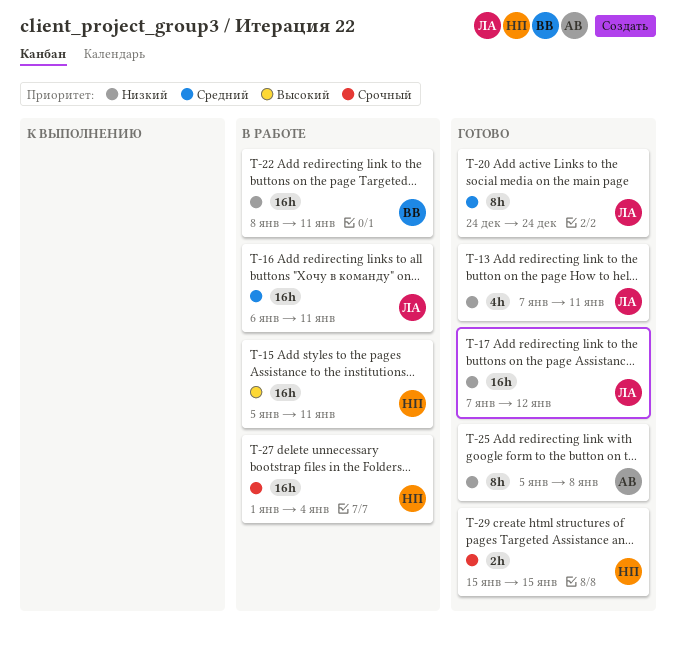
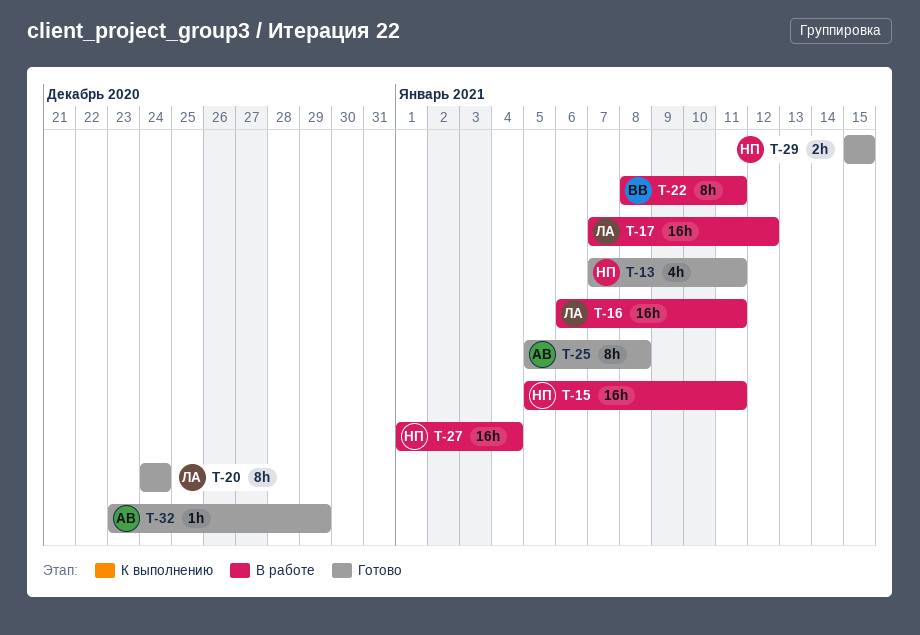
T-13, owner: ЛА -> НП
T-17, status: Готово -> В работе
T-22, estimate: 16h -> 8h
T-32: none -> present

